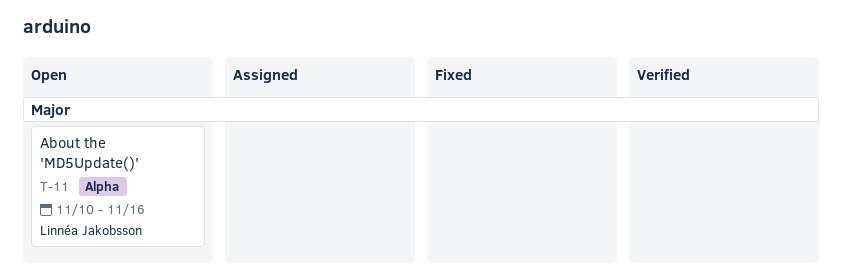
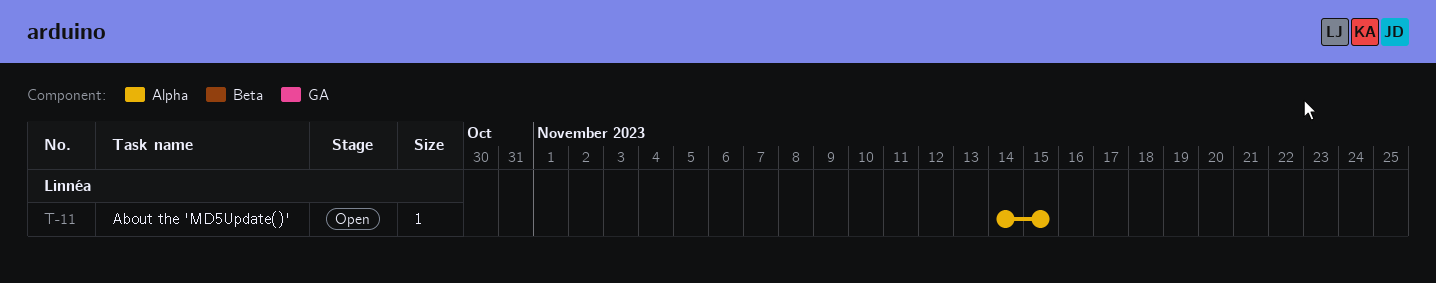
T-11, start: Nov 10 -> Nov 14
T-11, due: Nov 16 -> Nov 15

